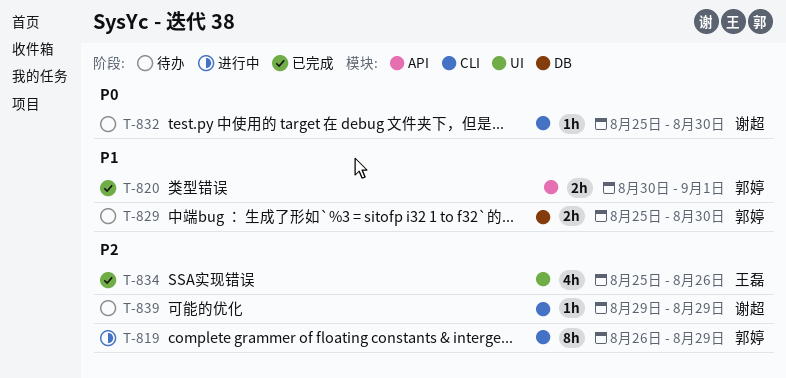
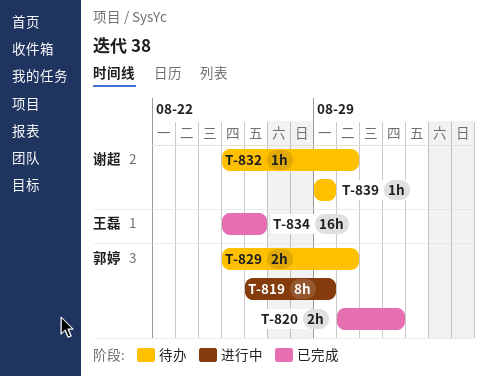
T-834, estimate: 4h -> 16h

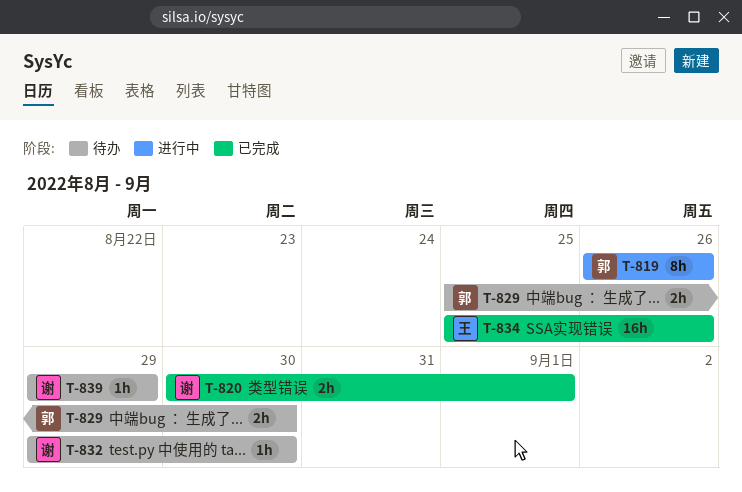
T-819, due: Aug 29 -> Aug 26
T-820, owner: 郭婷 -> 谢超
T-832, start: Aug 25 -> Aug 29

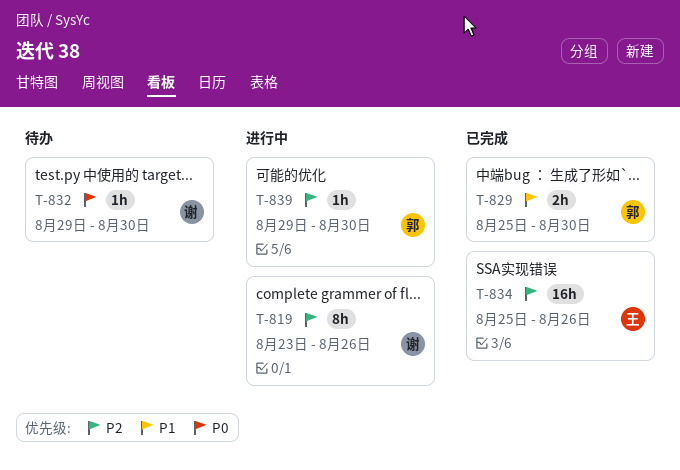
T-819, owner: 郭 -> 谢
T-819, start: Aug 26 -> Aug 23
T-820: present -> none
T-829, status: 待办 -> 已完成
T-839, status: 待办 -> 进行中
T-839, owner: 谢 -> 郭
T-839, due: Aug 29 -> Aug 30

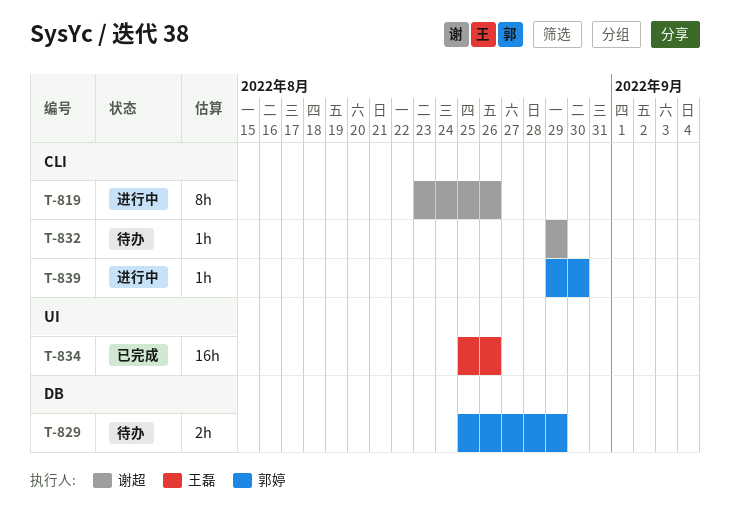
T-829, status: 已完成 -> 待办
T-829, due: Aug 30 -> Aug 29
T-832, due: Aug 30 -> Aug 29

